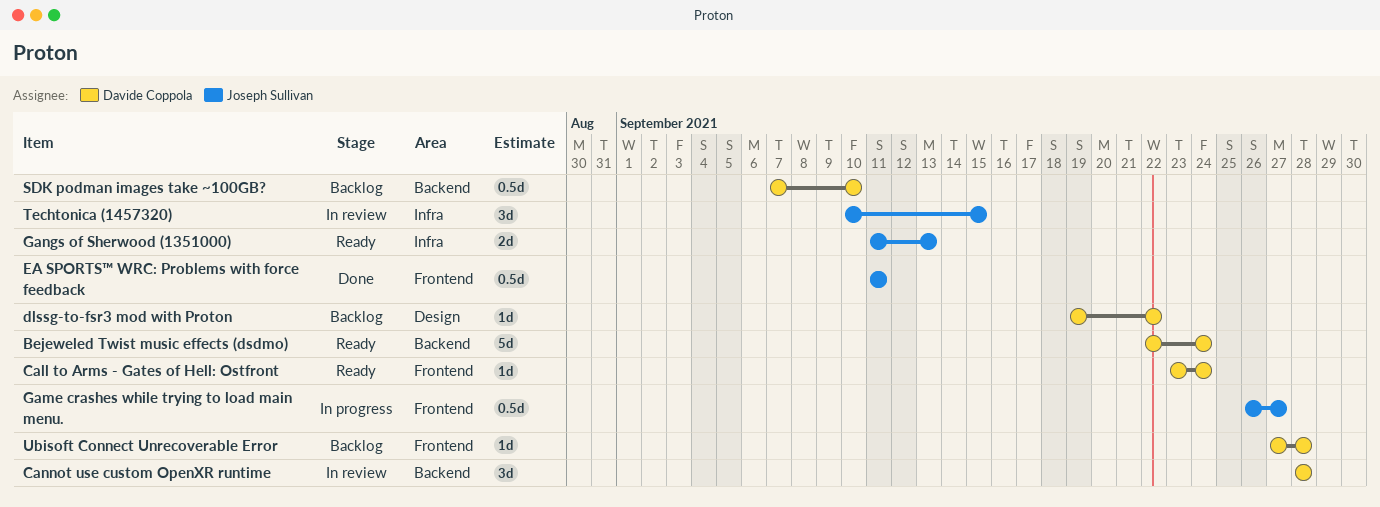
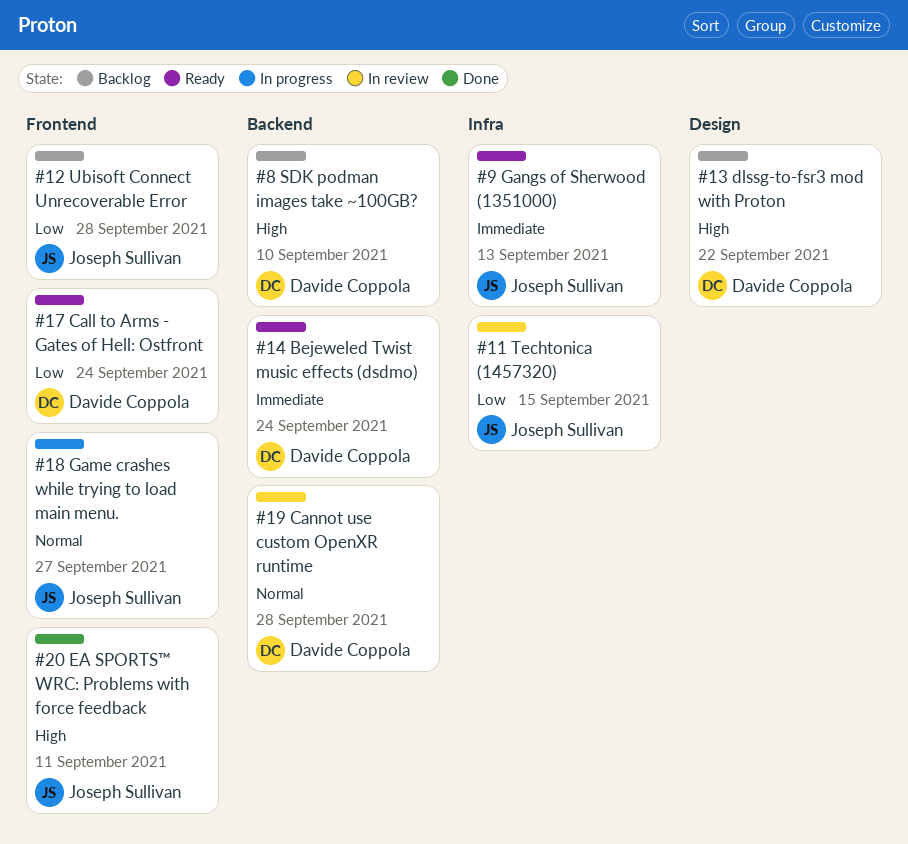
Ubisoft Connect Unrecoverable Error, owner: Davide Coppola -> Joseph Sullivan

